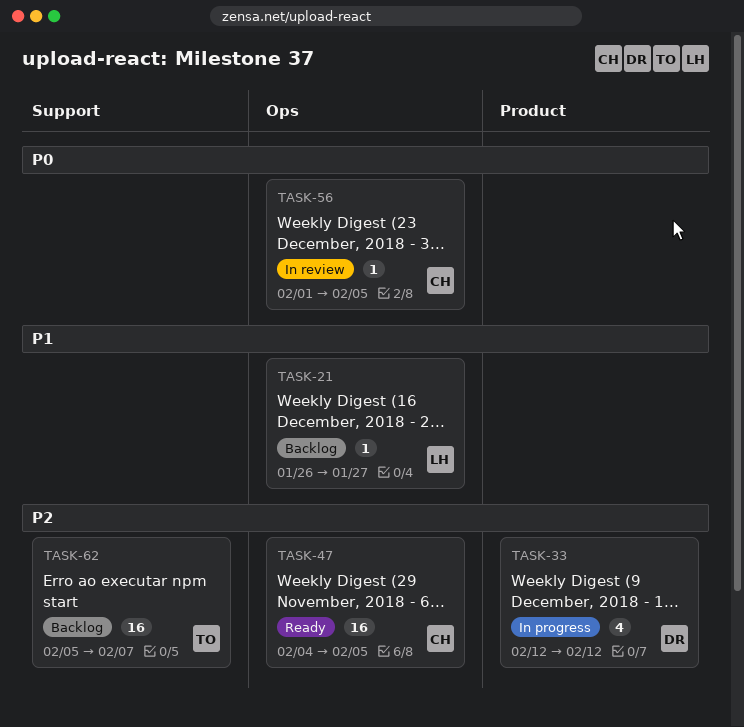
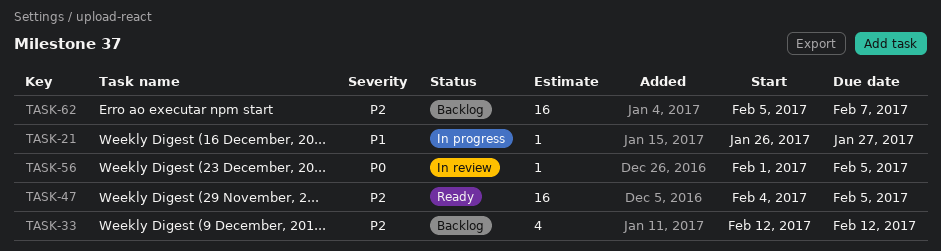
TASK-21, status: Backlog -> In progress
TASK-33, status: In progress -> Backlog

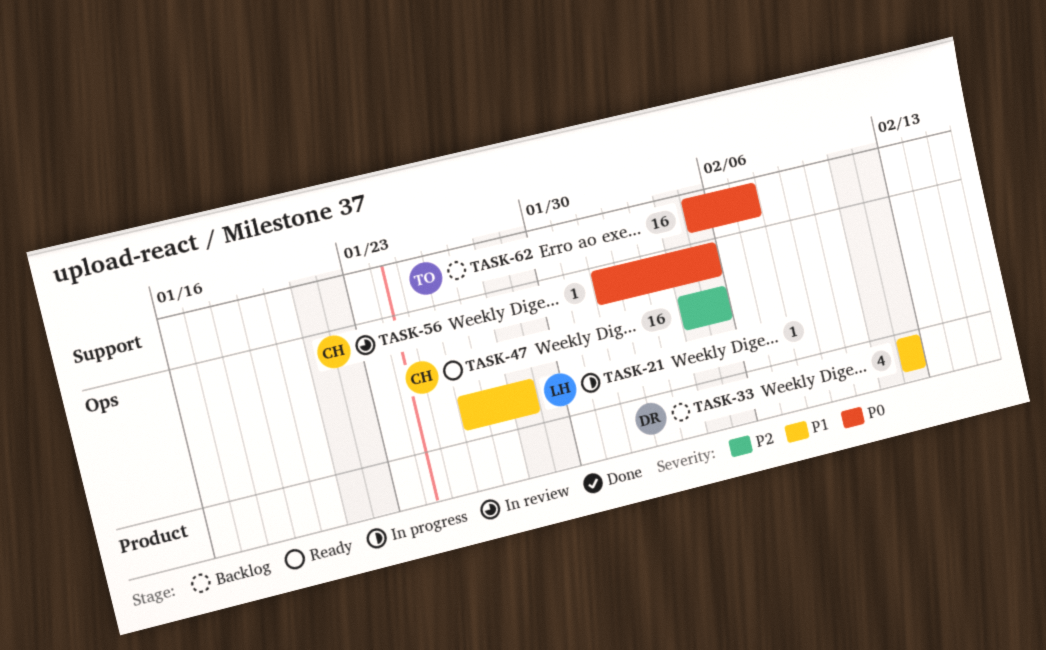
TASK-21, due: Jan 27 -> Jan 28
TASK-33, priority: P2 -> P1
TASK-62, priority: P2 -> P0

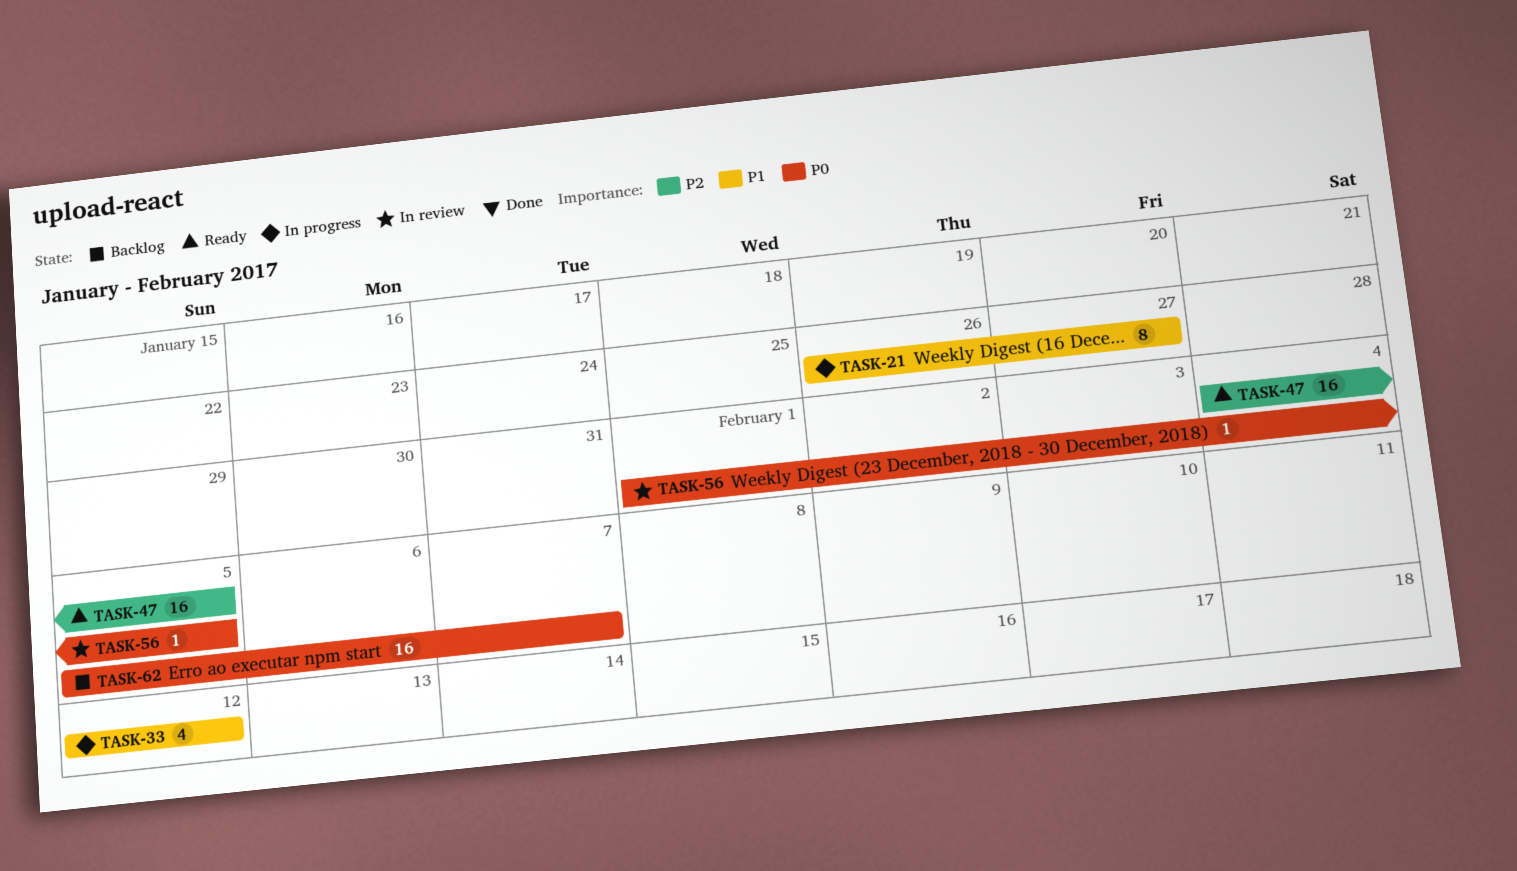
TASK-21, estimate: 1 -> 8
TASK-21, due: Jan 28 -> Jan 27
TASK-33, status: Backlog -> In progress

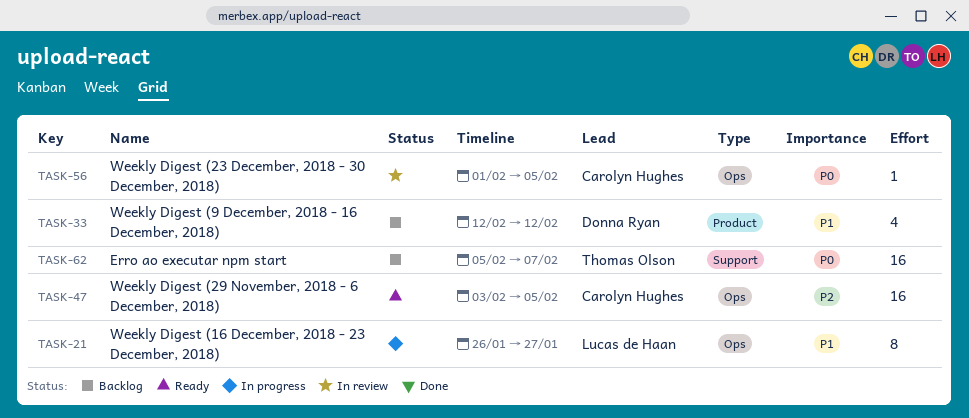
TASK-33, status: In progress -> Backlog
TASK-47, start: Feb 4 -> Feb 3

